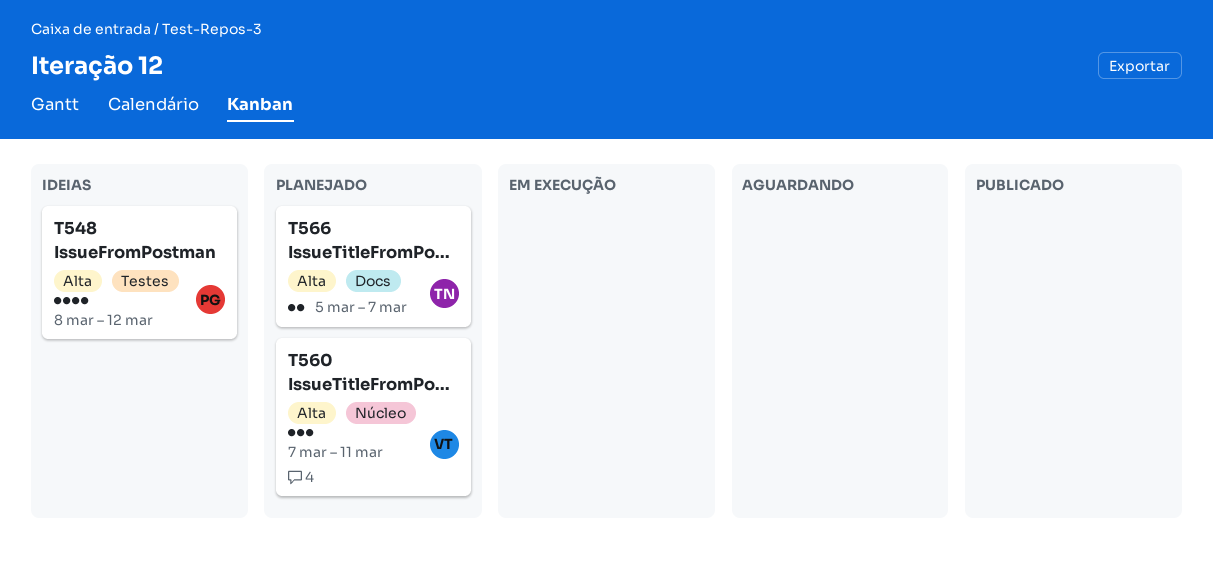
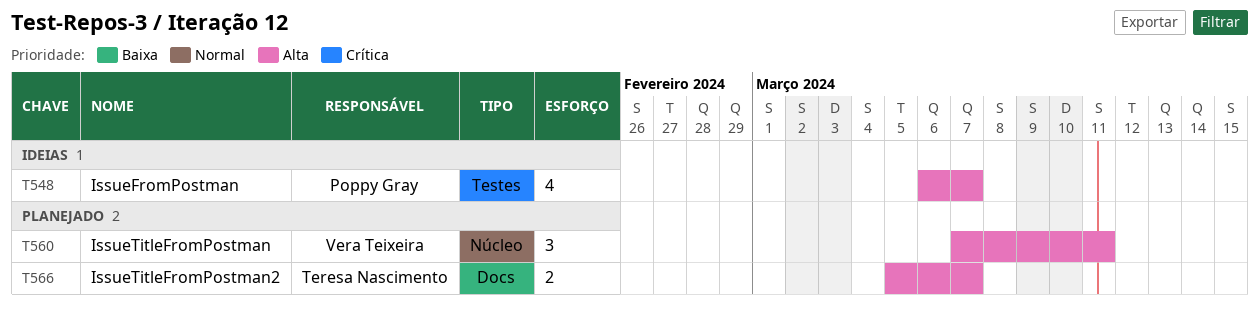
T548, start: Mar 8 -> Mar 6
T548, due: Mar 12 -> Mar 7

